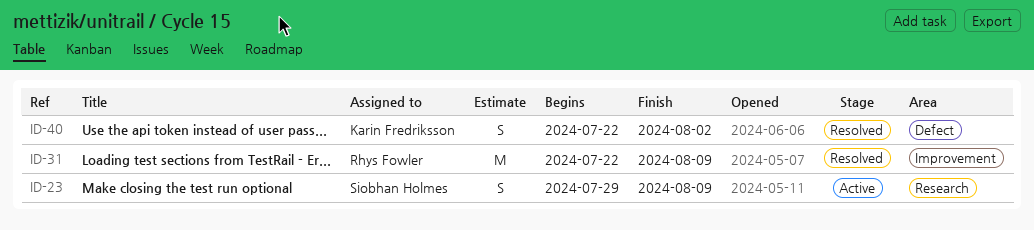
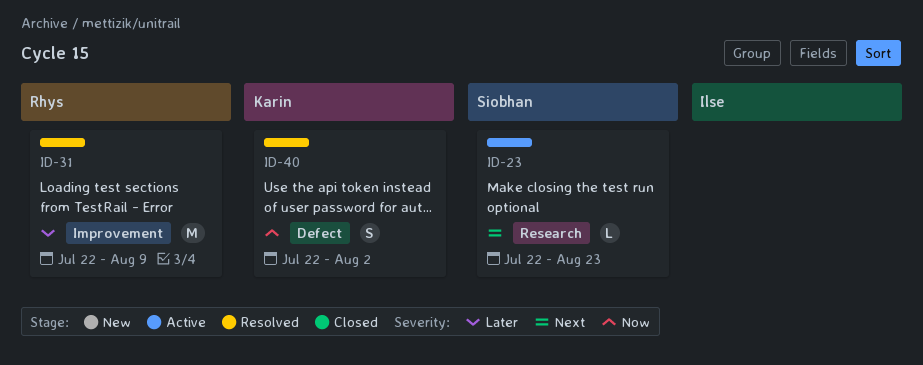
ID-23, estimate: S -> L
ID-23, start: Jul 29 -> Jul 22
ID-23, due: Aug 9 -> Aug 23

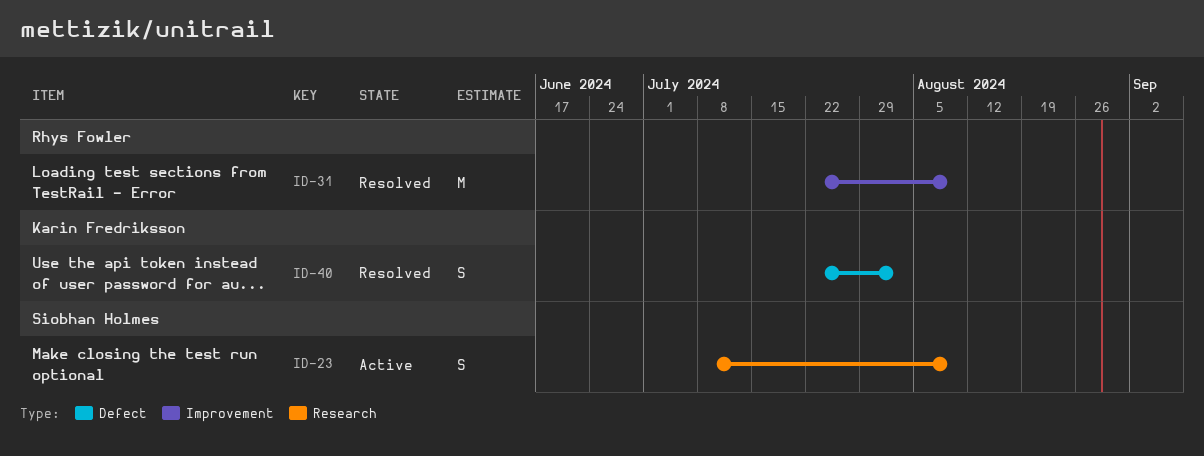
ID-23, estimate: L -> S
ID-23, start: Jul 22 -> Jul 8
ID-23, due: Aug 23 -> Aug 9

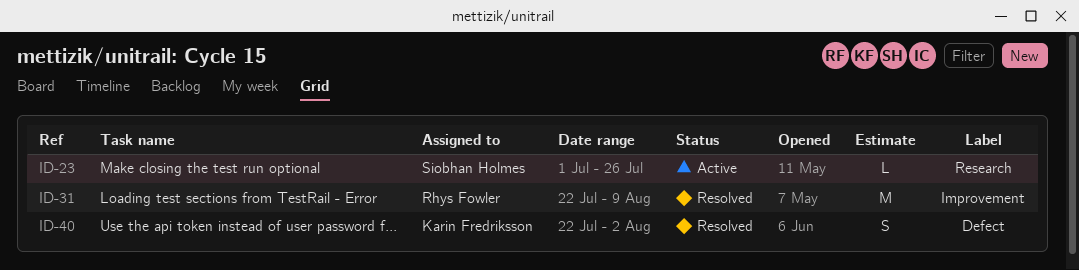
ID-23, estimate: S -> L
ID-23, start: Jul 8 -> Jul 1
ID-23, due: Aug 9 -> Jul 26

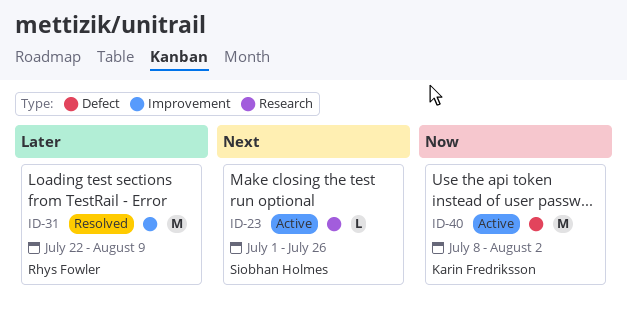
ID-40, status: Resolved -> Active
ID-40, estimate: S -> M
ID-40, start: Jul 22 -> Jul 8

